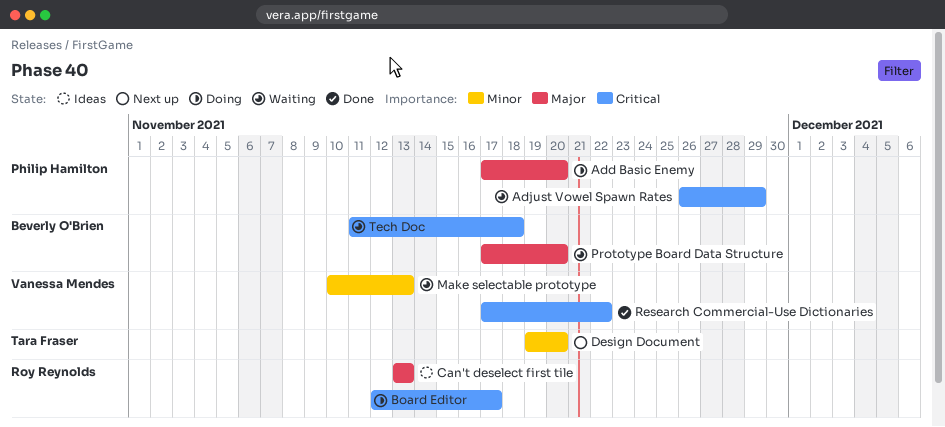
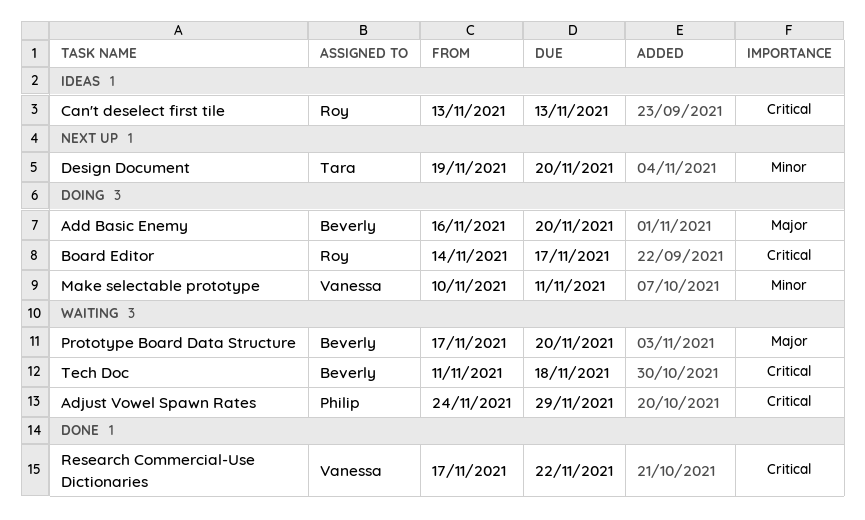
Add Basic Enemy, owner: Philip Hamilton -> Beverly O'Brien
Add Basic Enemy, start: Nov 17 -> Nov 16
Adjust Vowel Spawn Rates, start: Nov 26 -> Nov 24
Board Editor, start: Nov 12 -> Nov 14
Can't deselect first tile, priority: Major -> Critical
Make selectable prototype, status: Waiting -> Doing
Make selectable prototype, due: Nov 13 -> Nov 11

